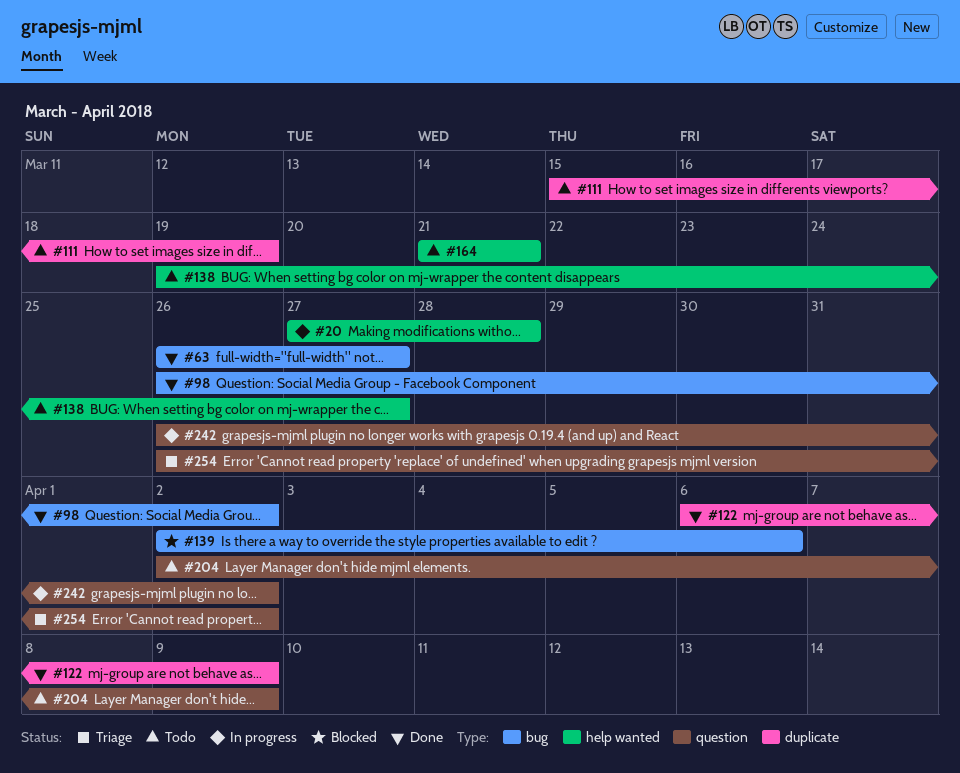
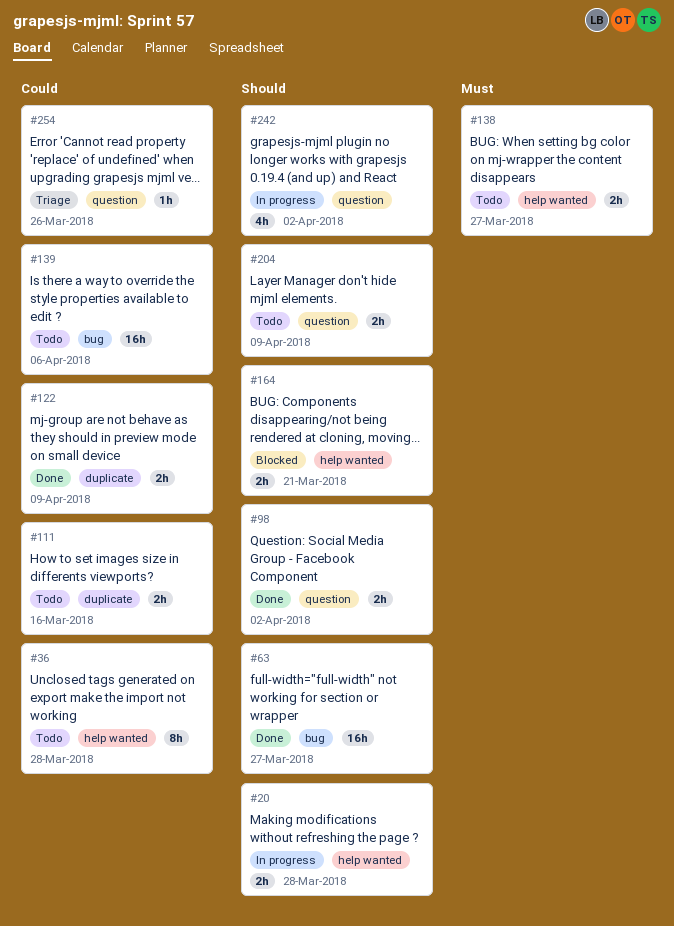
#36: none -> present
#98, label: bug -> question
#111, due: Mar 19 -> Mar 16
#139, status: Blocked -> Todo
#164, status: Todo -> Blocked
#254, due: Apr 2 -> Mar 26

